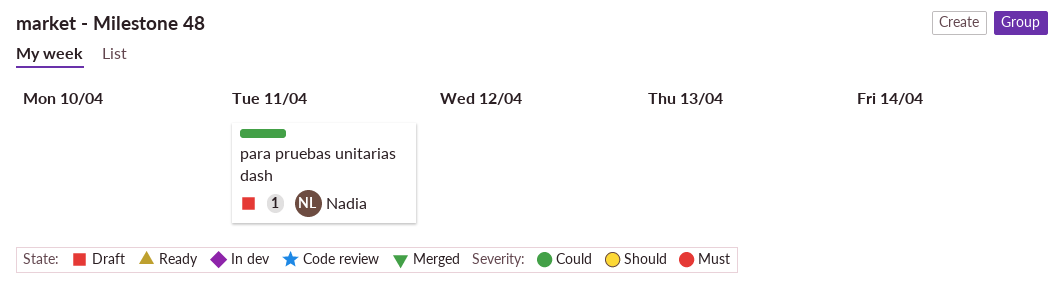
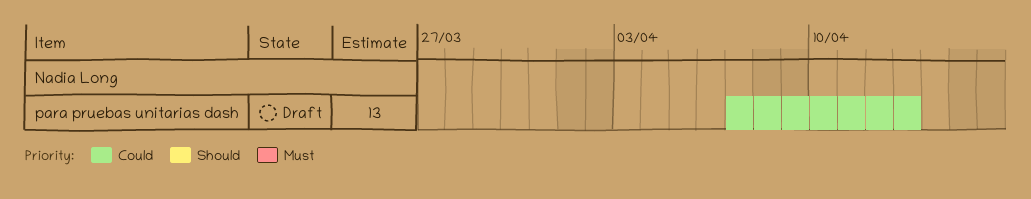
para pruebas unitarias dash, estimate: 1 -> 13
para pruebas unitarias dash, due: Apr 11 -> Apr 13

